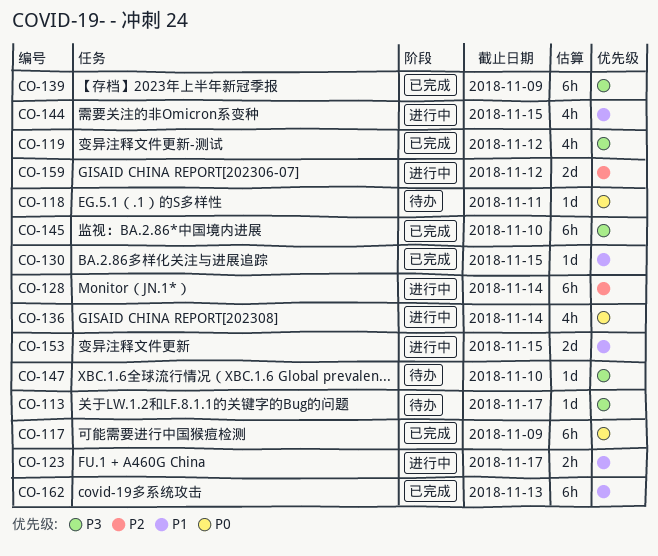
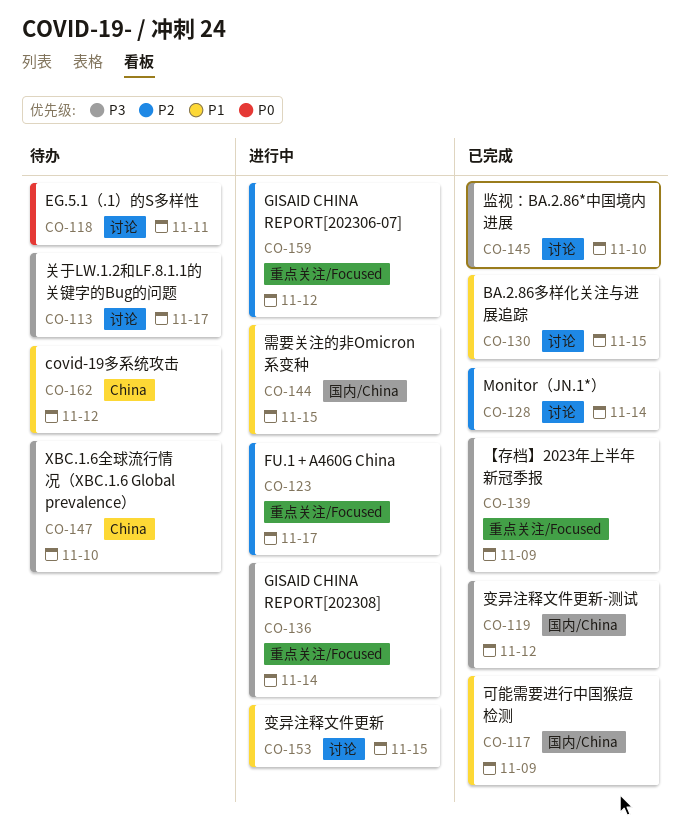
CO-117, priority: P0 -> P1
CO-123, priority: P1 -> P2
CO-128, status: 进行中 -> 已完成
CO-136, priority: P0 -> P3
CO-162, status: 已完成 -> 待办
CO-162, due: Nov 13 -> Nov 12

